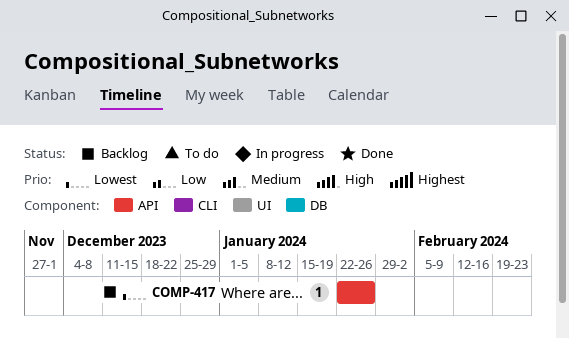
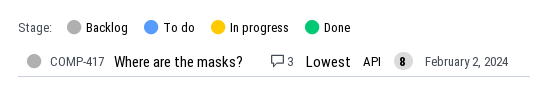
COMP-417, estimate: 1 -> 8
COMP-417, due: Jan 26 -> Feb 2

